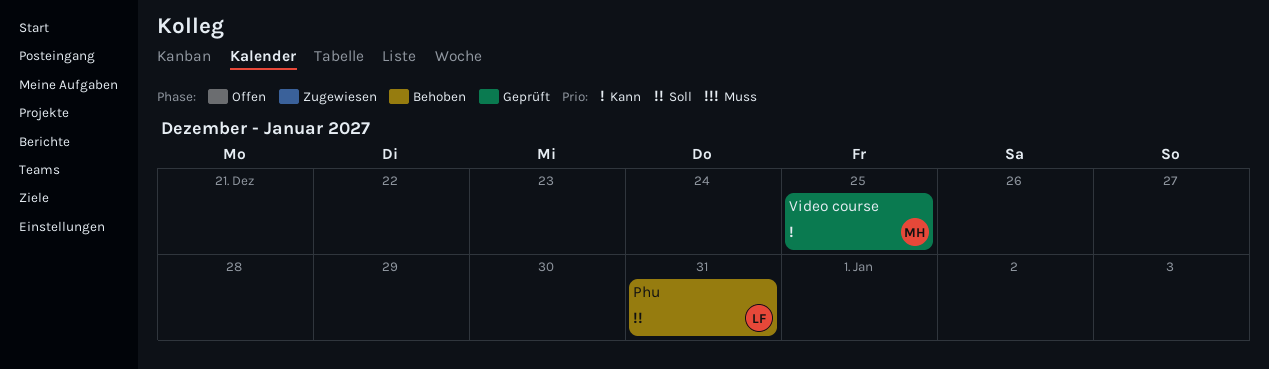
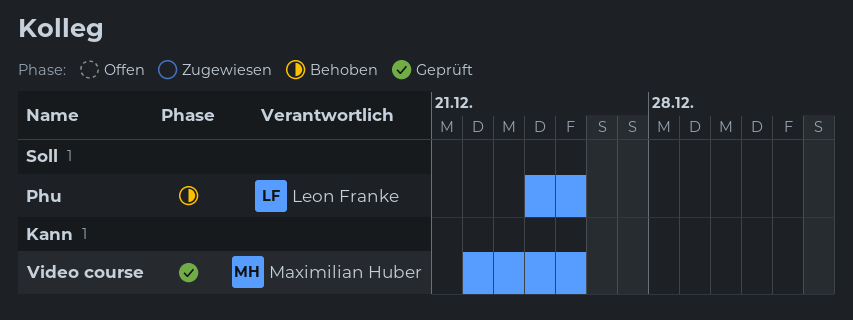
Phu, due: Dec 31 -> Dec 25

